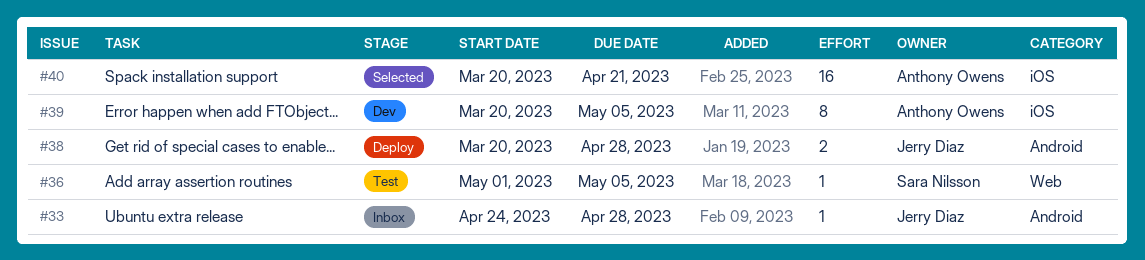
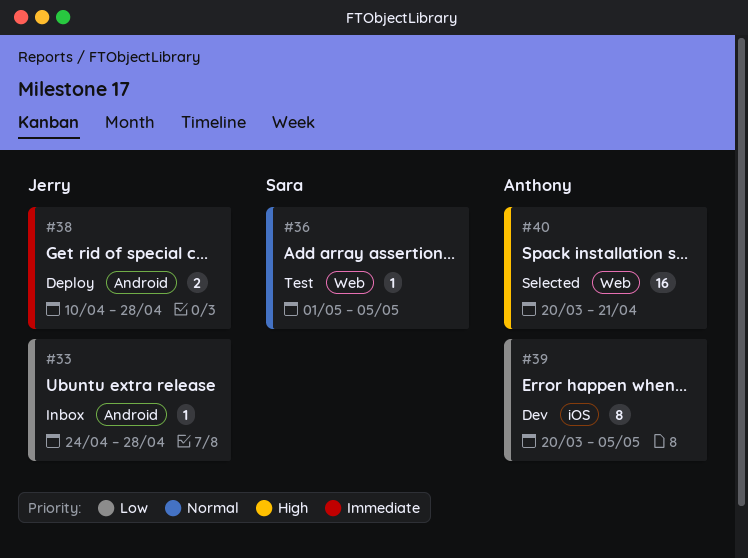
#38, start: Mar 20 -> Apr 10
#40, label: iOS -> Web

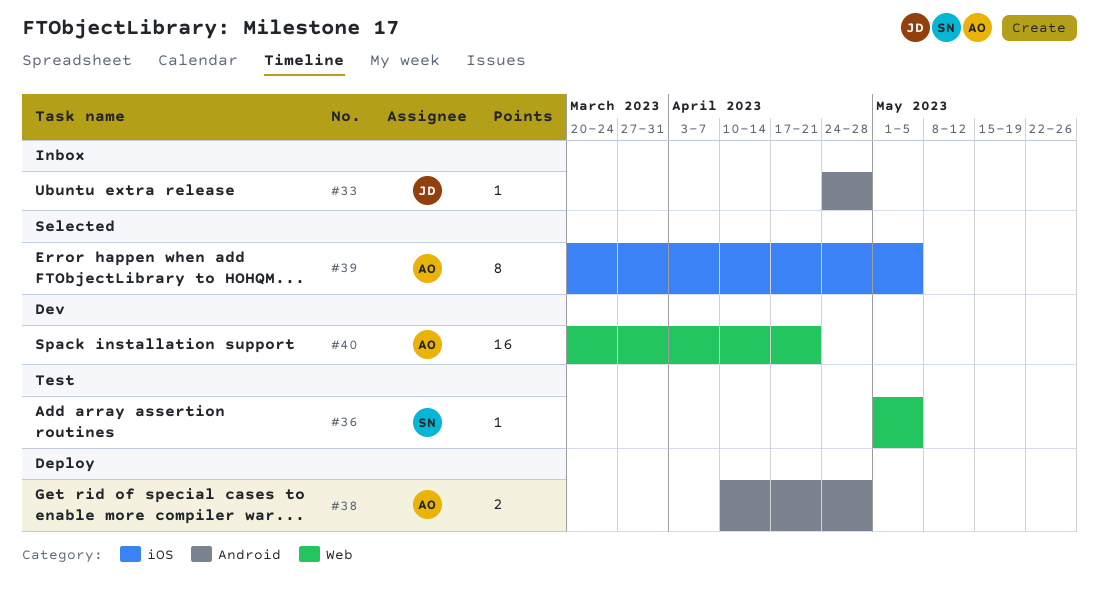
#38, owner: Jerry -> Anthony
#39, status: Dev -> Selected
#40, status: Selected -> Dev

